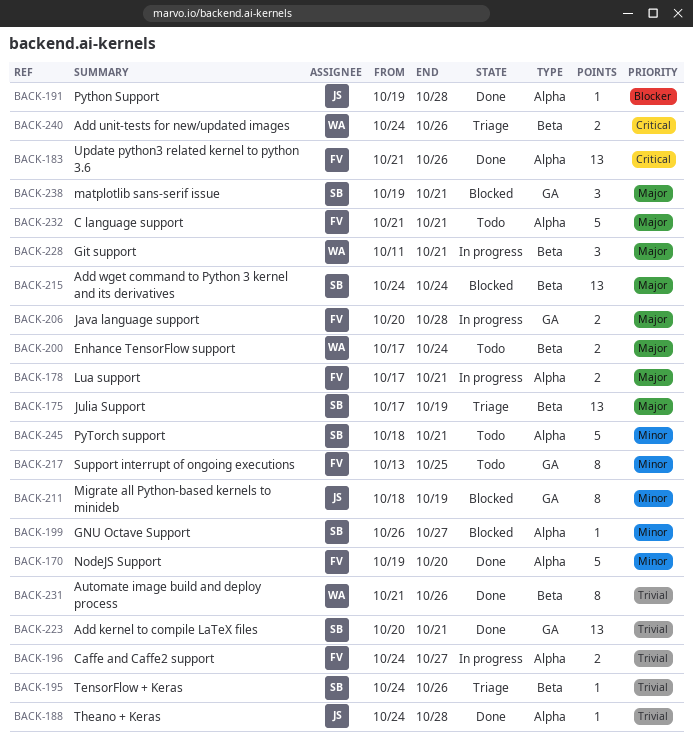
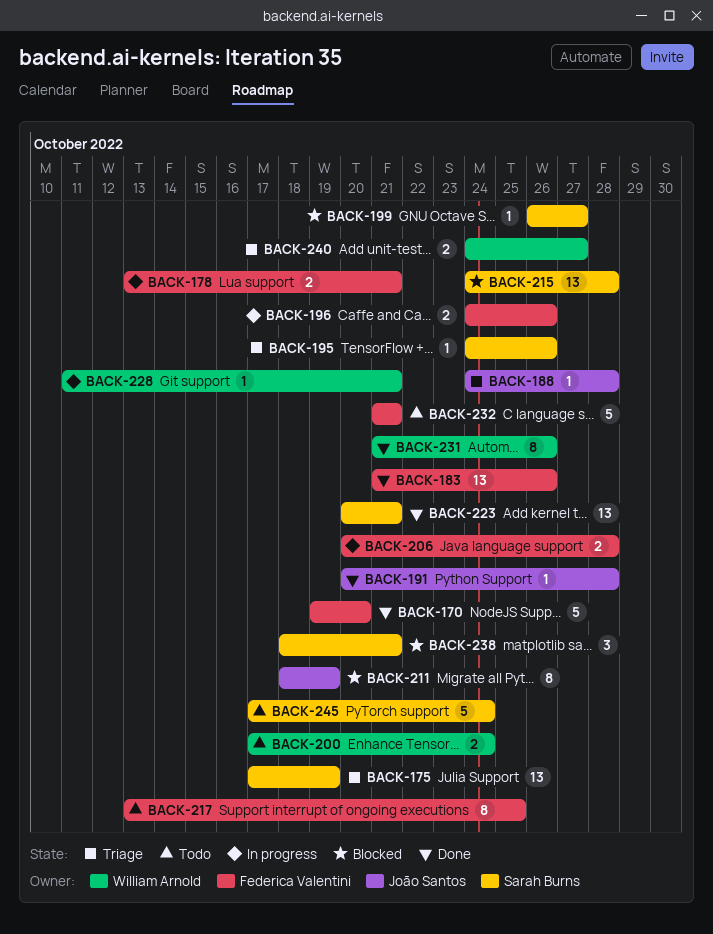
BACK-178, start: Oct 17 -> Oct 13
BACK-188, status: Done -> Triage
BACK-191, start: Oct 19 -> Oct 20
BACK-196, due: Oct 27 -> Oct 26
BACK-215, due: Oct 24 -> Oct 28
BACK-228, estimate: 3 -> 1
BACK-238, start: Oct 19 -> Oct 18
BACK-240, due: Oct 26 -> Oct 27
BACK-245, start: Oct 18 -> Oct 17
BACK-245, due: Oct 21 -> Oct 24

